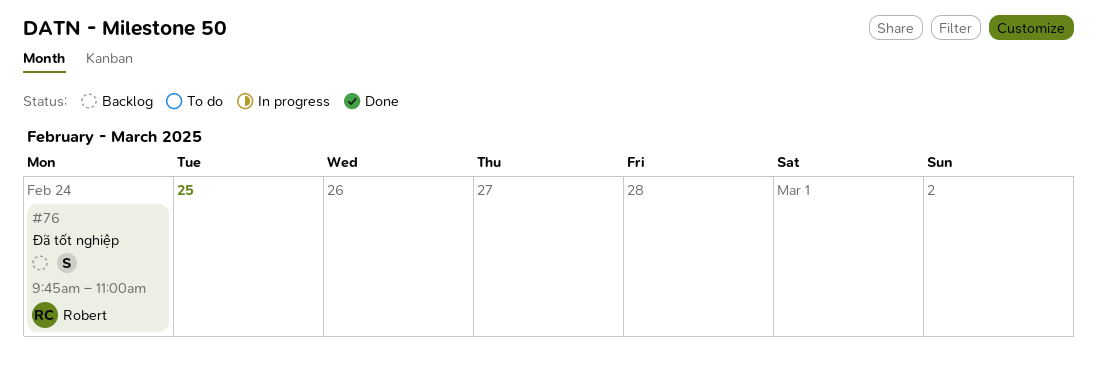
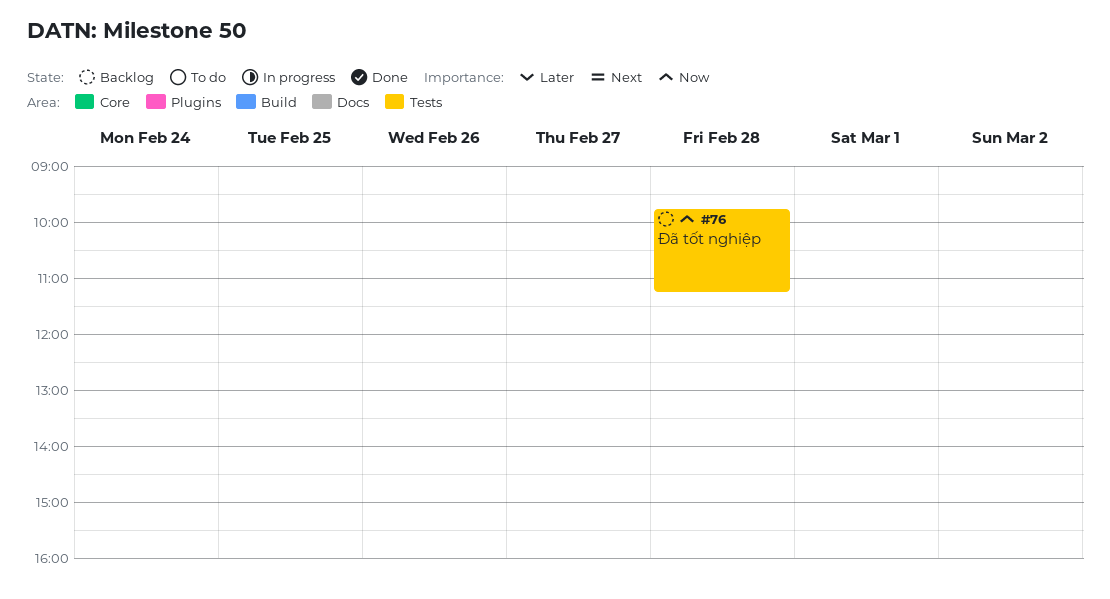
#76, day: Feb 24 -> Feb 28
#76, ends: 11:00 -> 11:15

